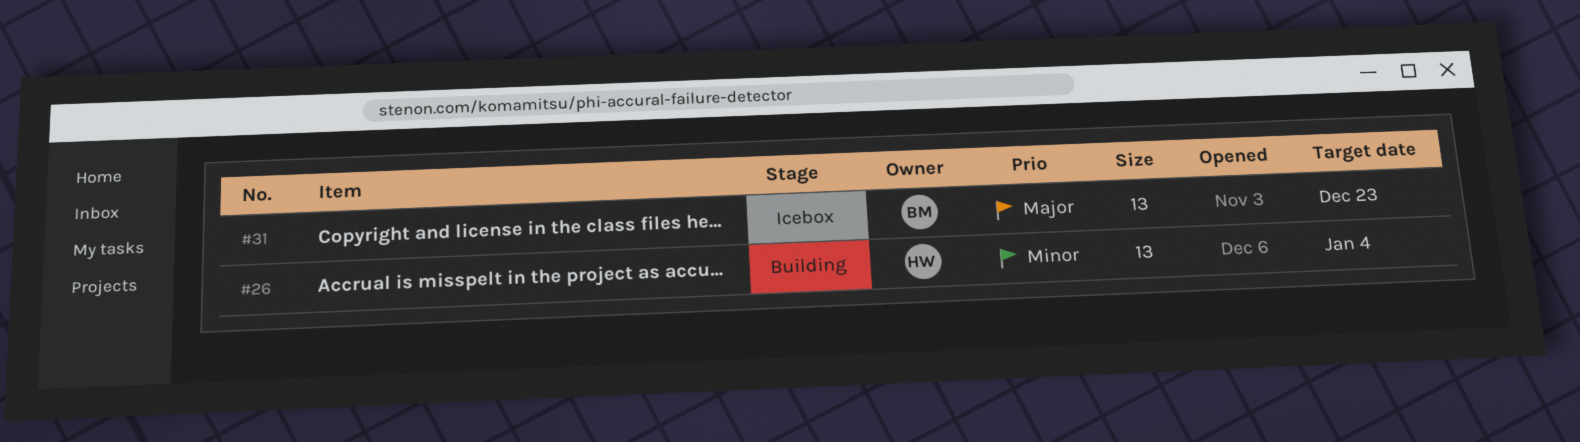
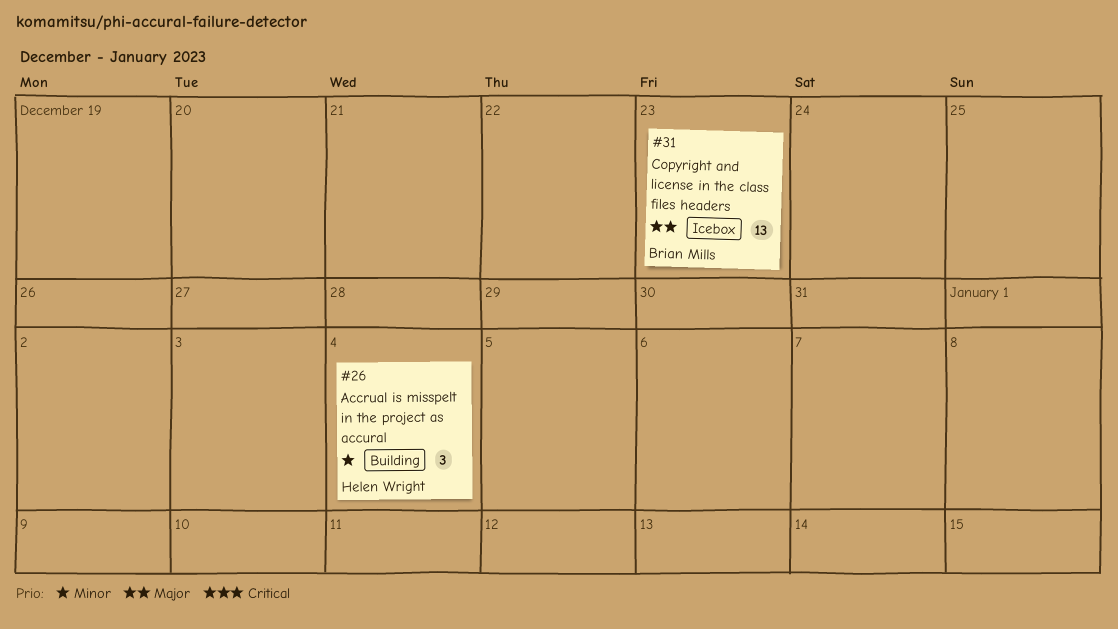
#26, estimate: 13 -> 3

